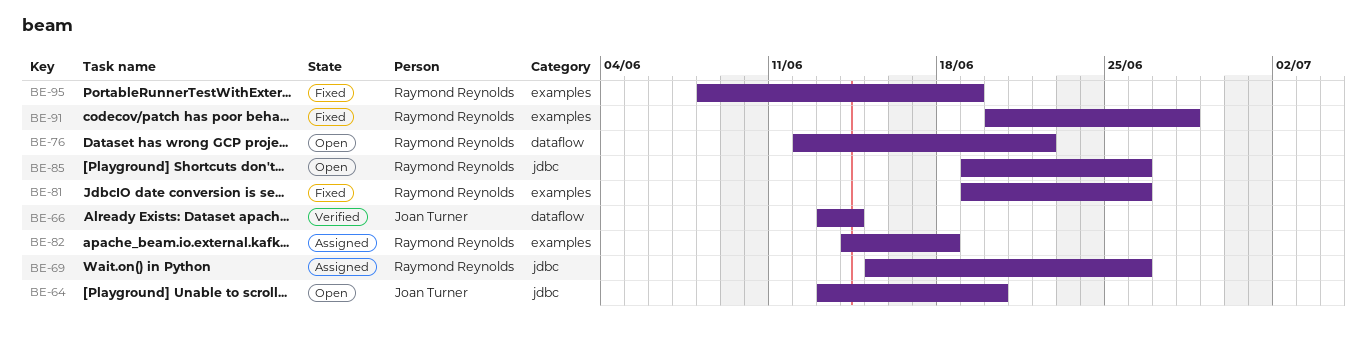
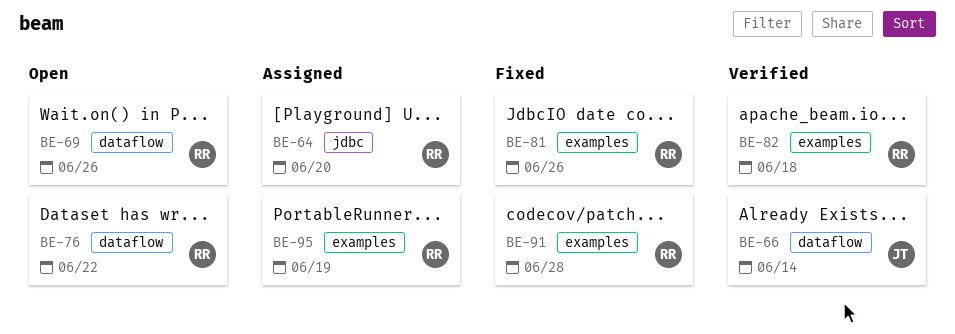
BE-64, status: Open -> Assigned
BE-64, owner: Joan Turner -> Raymond Reynolds
BE-69, status: Assigned -> Open
BE-69, label: jdbc -> dataflow
BE-82, status: Assigned -> Verified
BE-85: present -> none
BE-95, status: Fixed -> Assigned

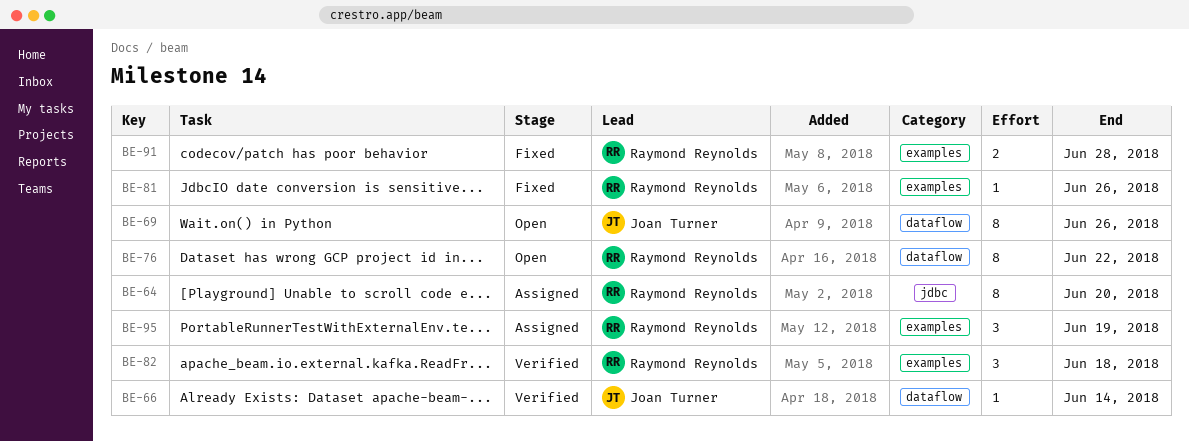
BE-69, owner: Raymond Reynolds -> Joan Turner

